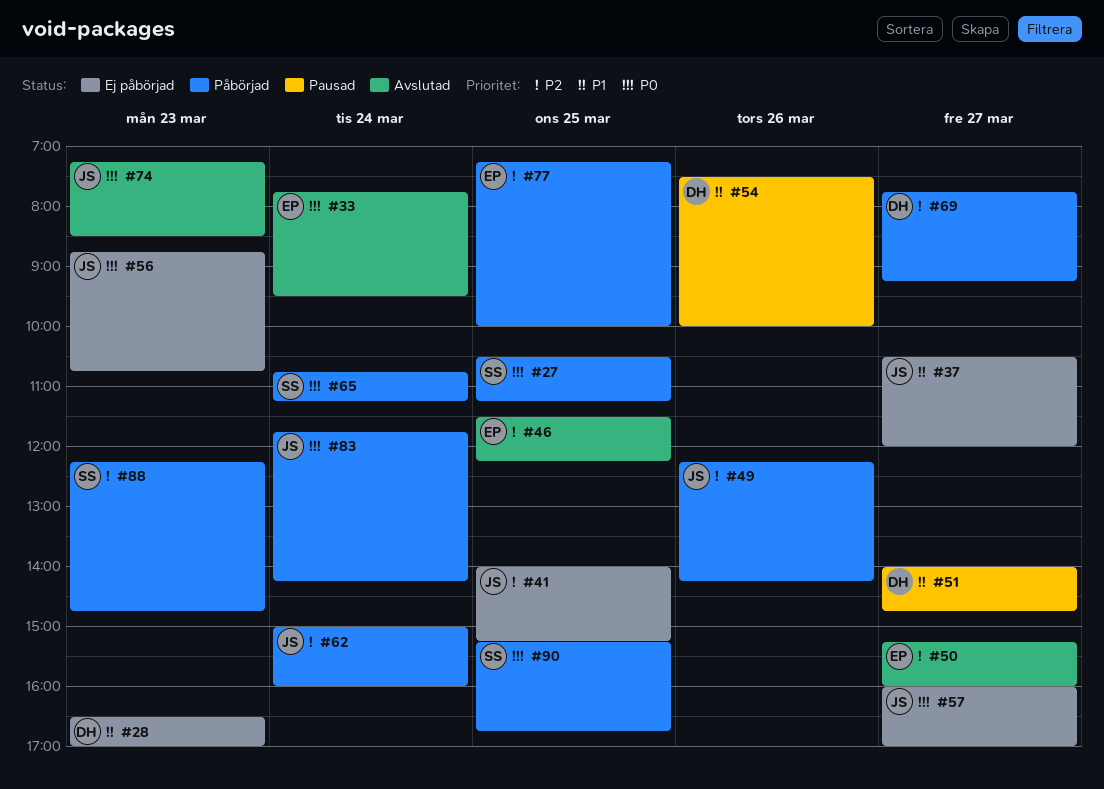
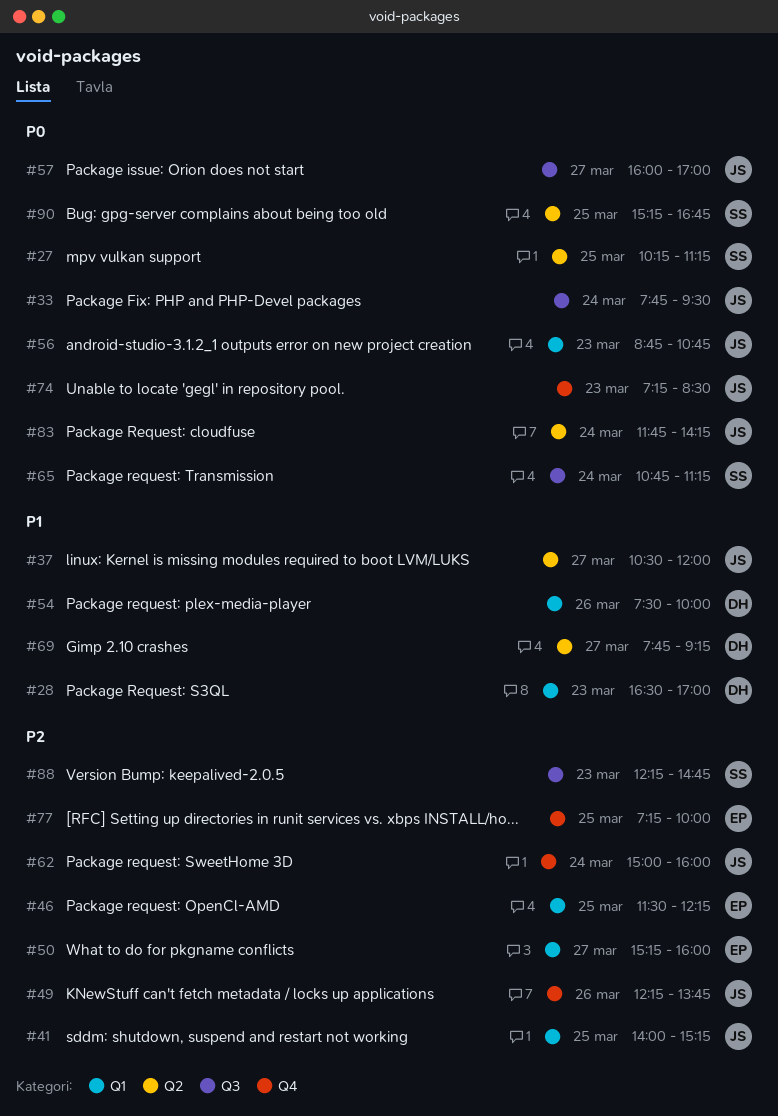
#27, begins: 10:30 -> 10:15
#33, owner: EP -> JS
#49, ends: 14:15 -> 13:45
#51: present -> none
#69, priority: P2 -> P1

